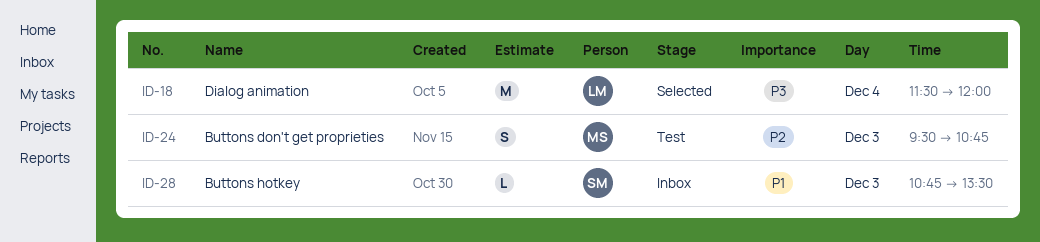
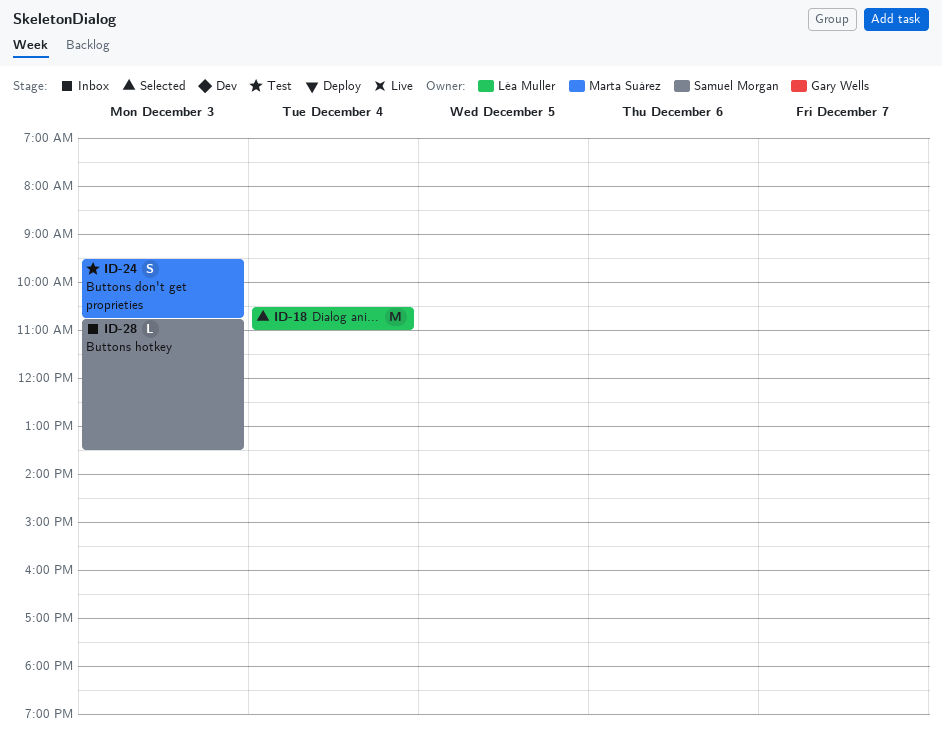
ID-18, begins: 11:30 -> 10:30
ID-18, ends: 12:00 -> 11:00

